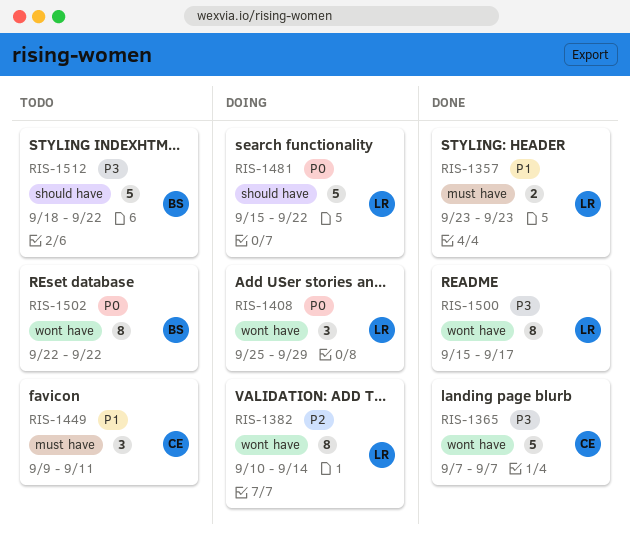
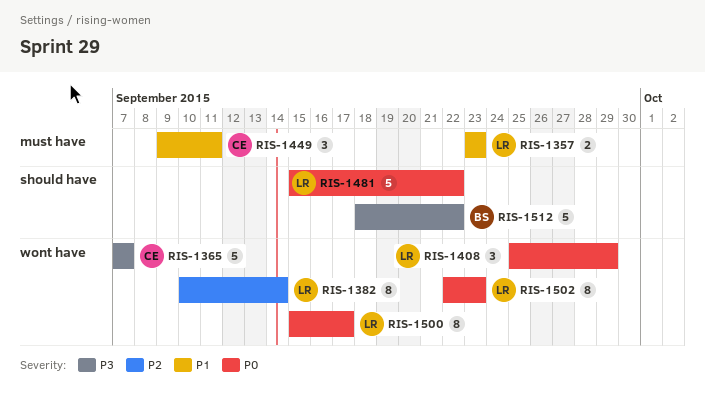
RIS-1500, priority: P3 -> P0
RIS-1502, owner: BS -> LR
RIS-1502, due: Sep 22 -> Sep 23

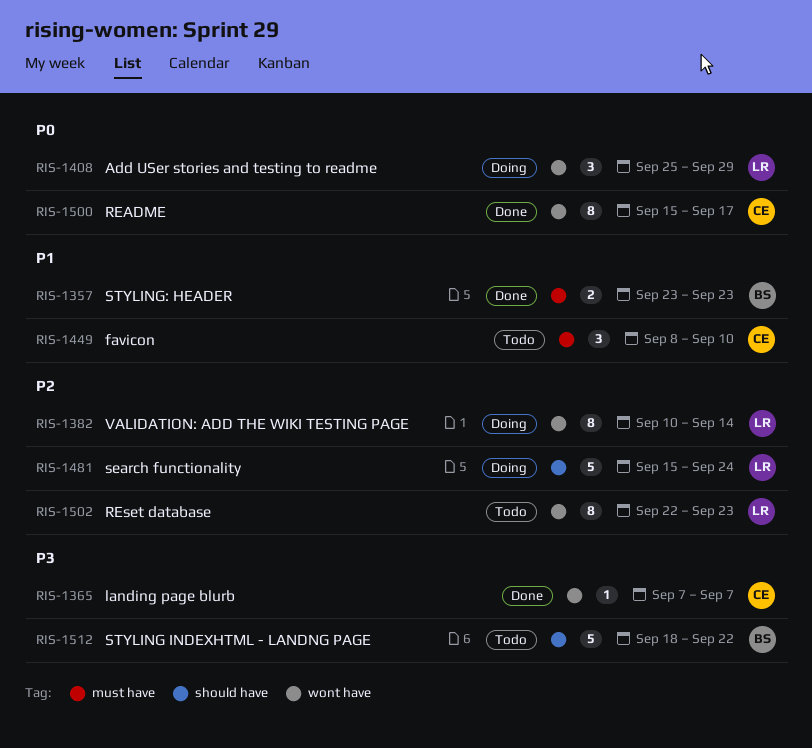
RIS-1357, owner: LR -> BS
RIS-1365, estimate: 5 -> 1
RIS-1449, start: Sep 9 -> Sep 8
RIS-1449, due: Sep 11 -> Sep 10
RIS-1481, priority: P0 -> P2
RIS-1481, due: Sep 22 -> Sep 24
RIS-1500, owner: LR -> CE
RIS-1502, priority: P0 -> P2

